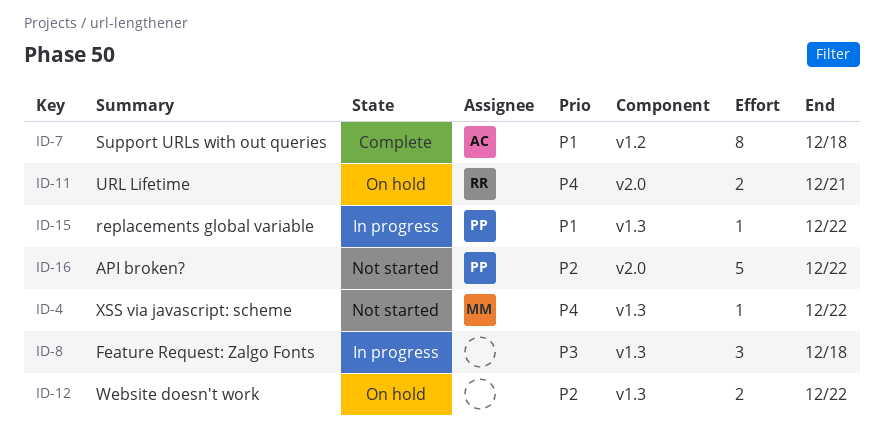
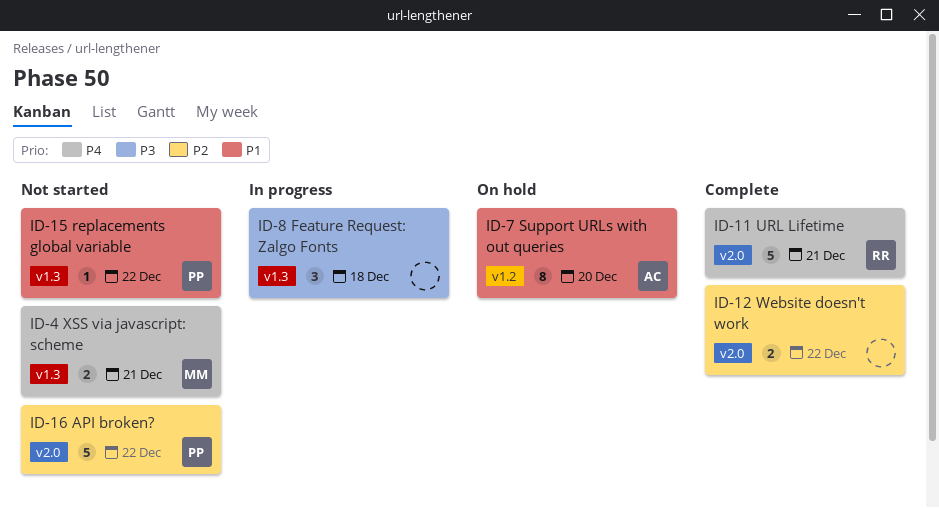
ID-4, estimate: 1 -> 2
ID-4, due: Dec 22 -> Dec 21
ID-7, status: Complete -> On hold
ID-7, due: Dec 18 -> Dec 20
ID-11, status: On hold -> Complete
ID-11, estimate: 2 -> 5
ID-12, status: On hold -> Complete
ID-12, label: v1.3 -> v2.0
ID-15, status: In progress -> Not started

